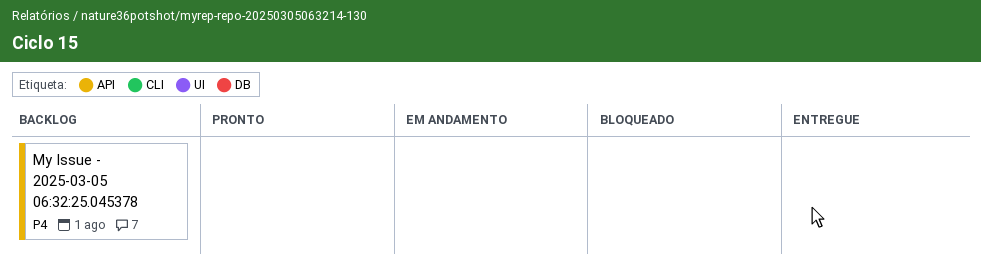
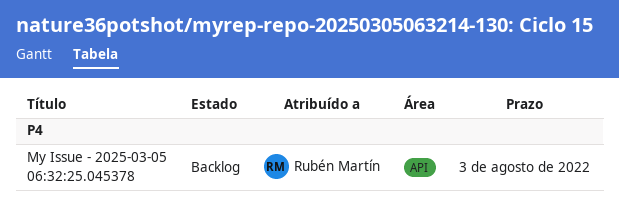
My Issue - 2025-03-05 06:32:25.045378, due: Aug 1 -> Aug 3

